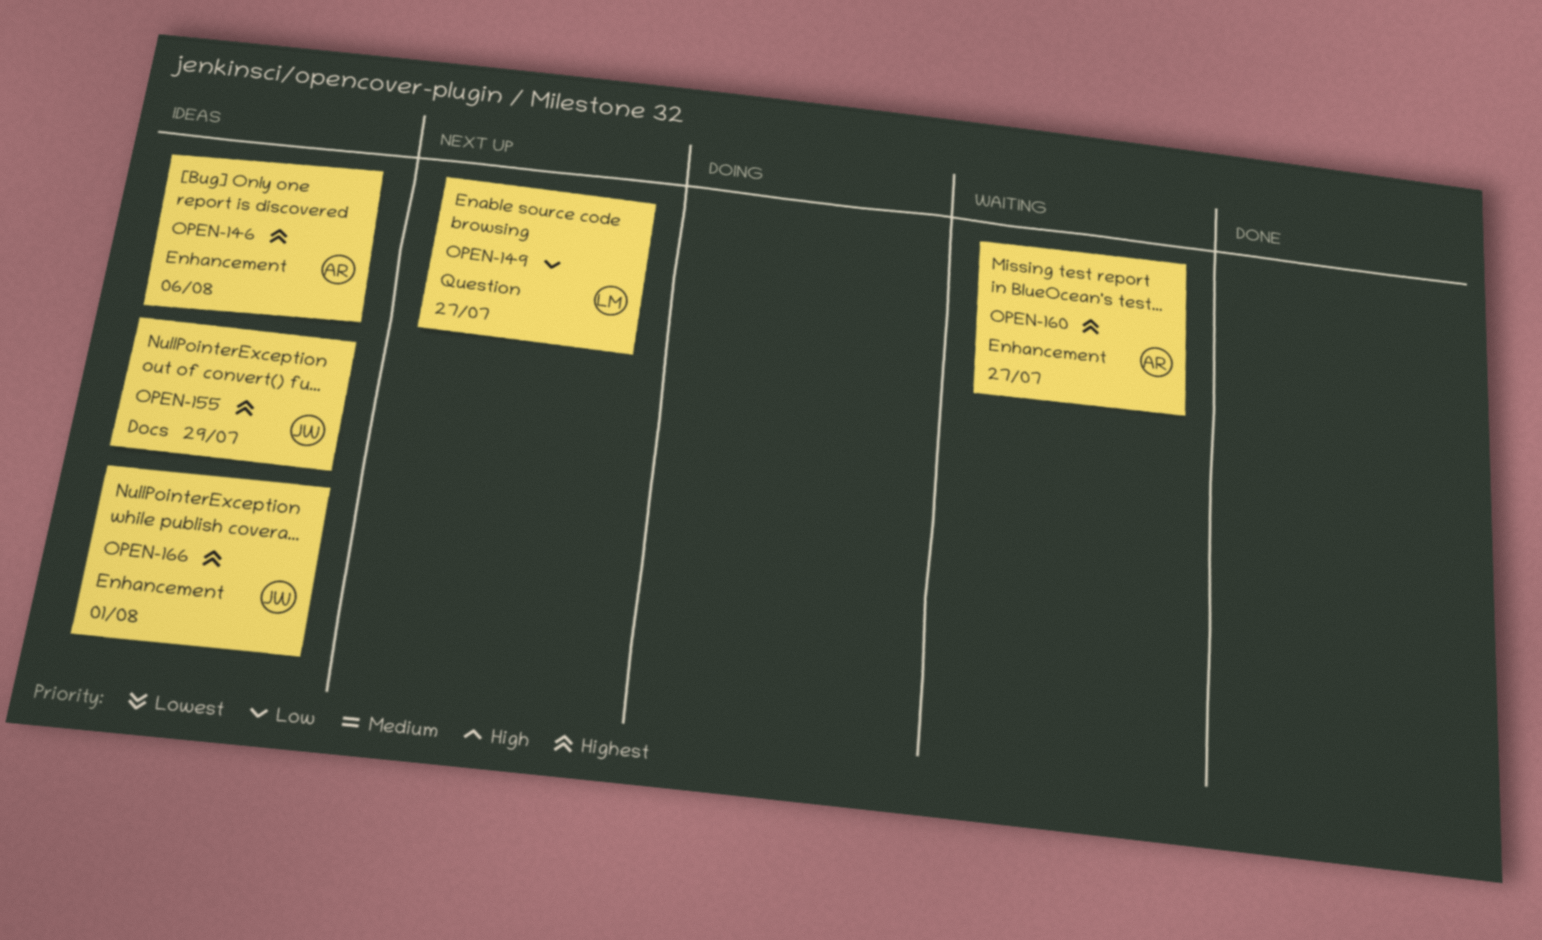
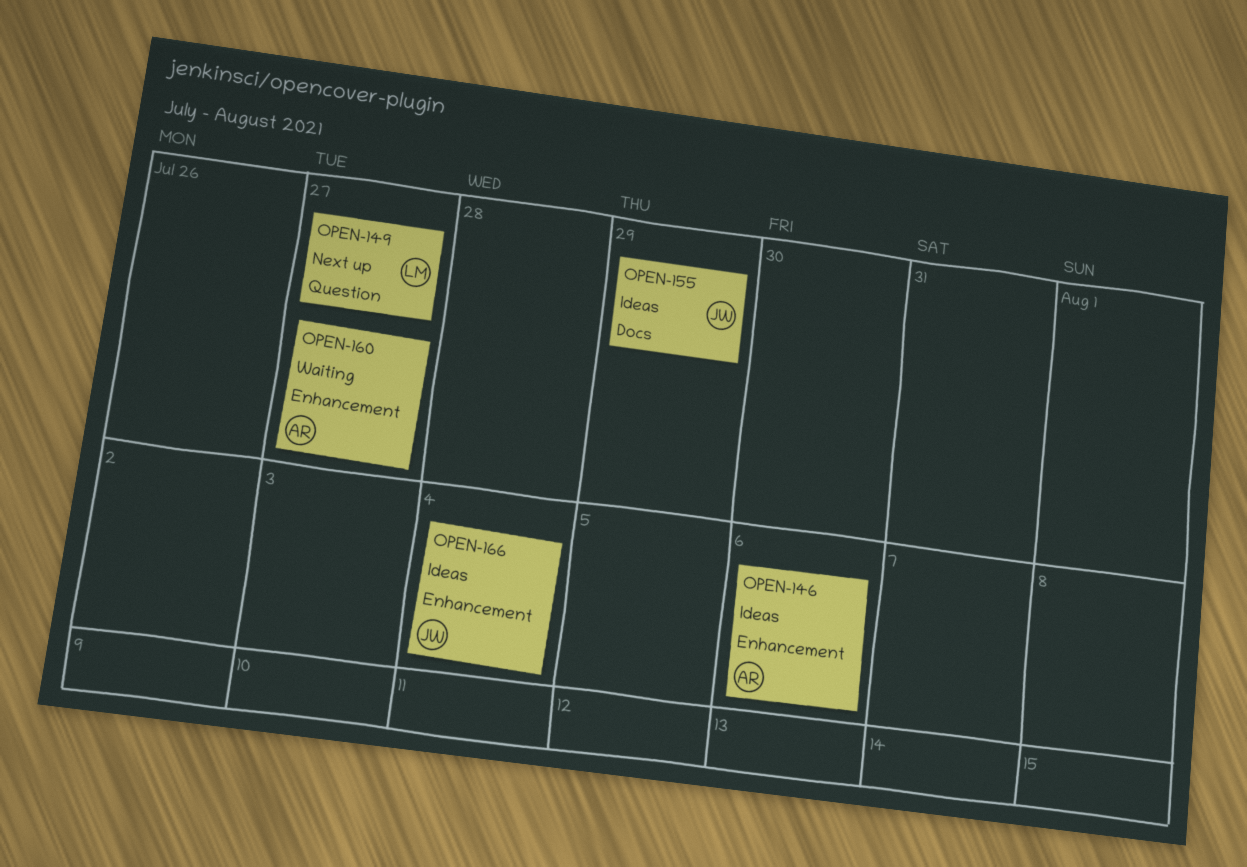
OPEN-166, due: Aug 1 -> Aug 4

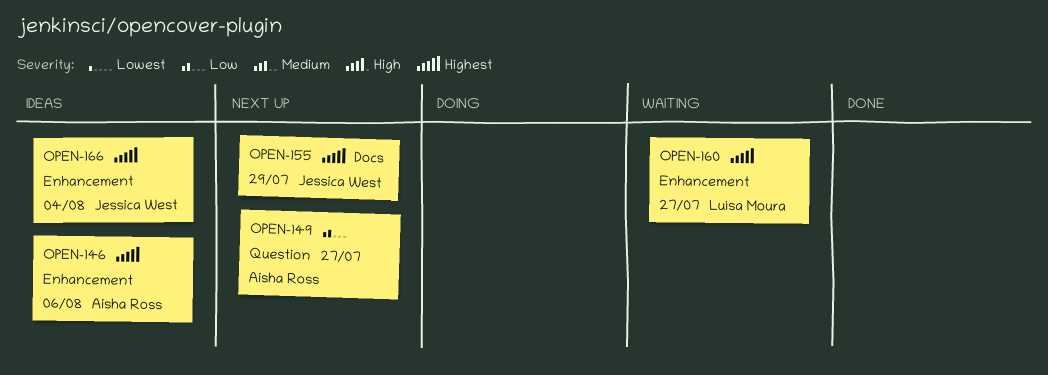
OPEN-149, owner: Luísa Moura -> Aisha Ross
OPEN-155, status: Ideas -> Next up
OPEN-160, owner: Aisha Ross -> Luísa Moura

